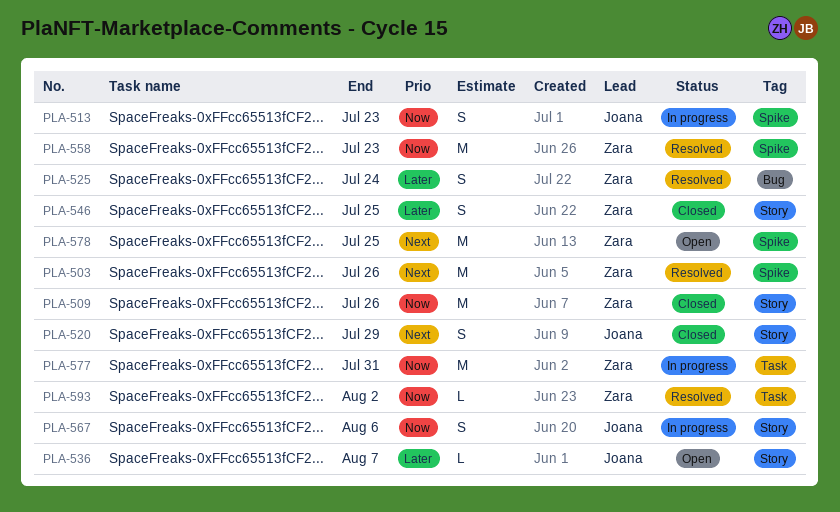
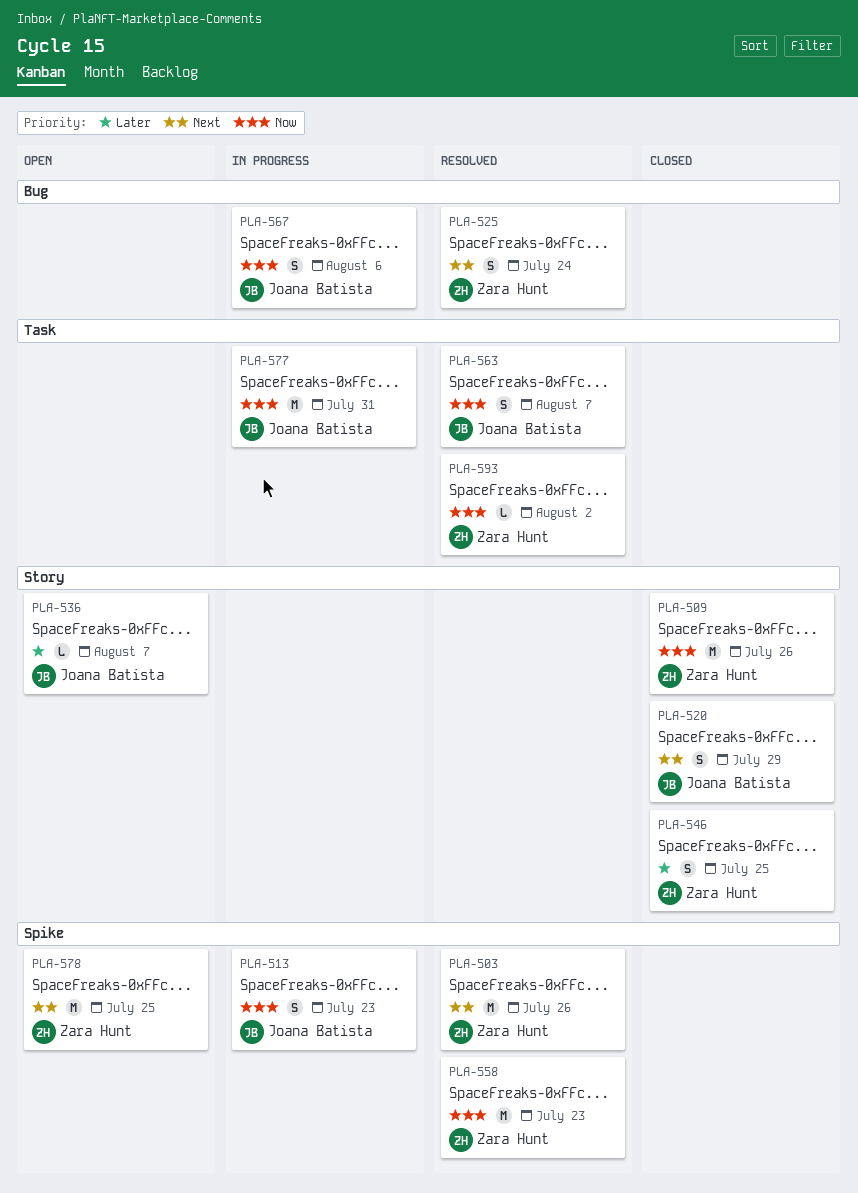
PLA-525, priority: Later -> Next
PLA-563: none -> present
PLA-567, label: Story -> Bug
PLA-577, owner: Zara Hunt -> Joana Batista

